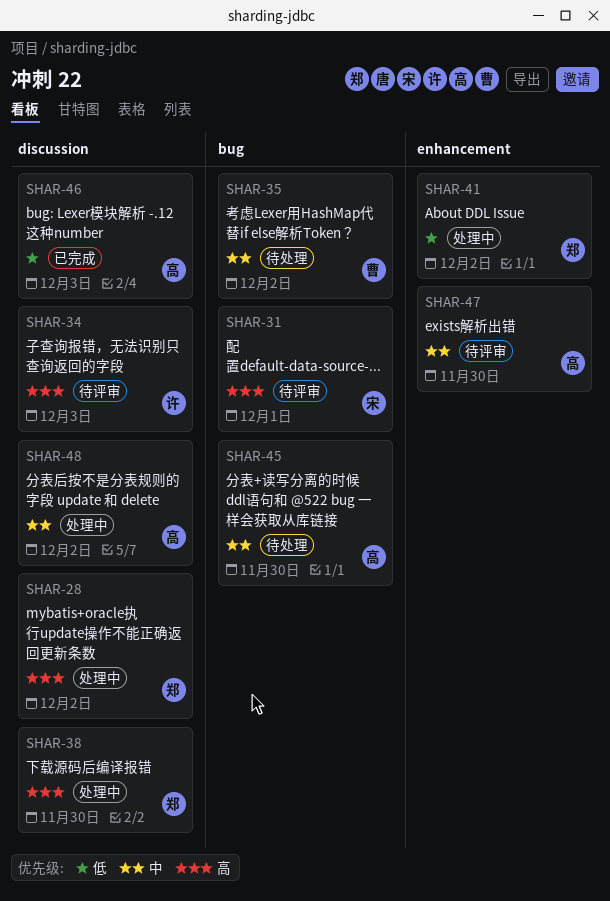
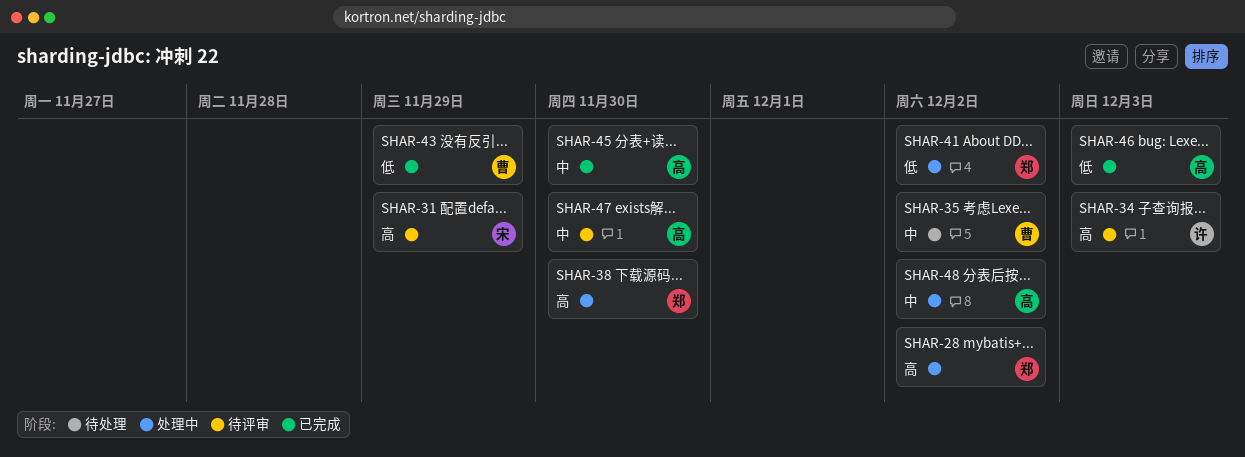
SHAR-31, due: Dec 1 -> Nov 29
SHAR-43: none -> present
SHAR-45, status: 待处理 -> 已完成

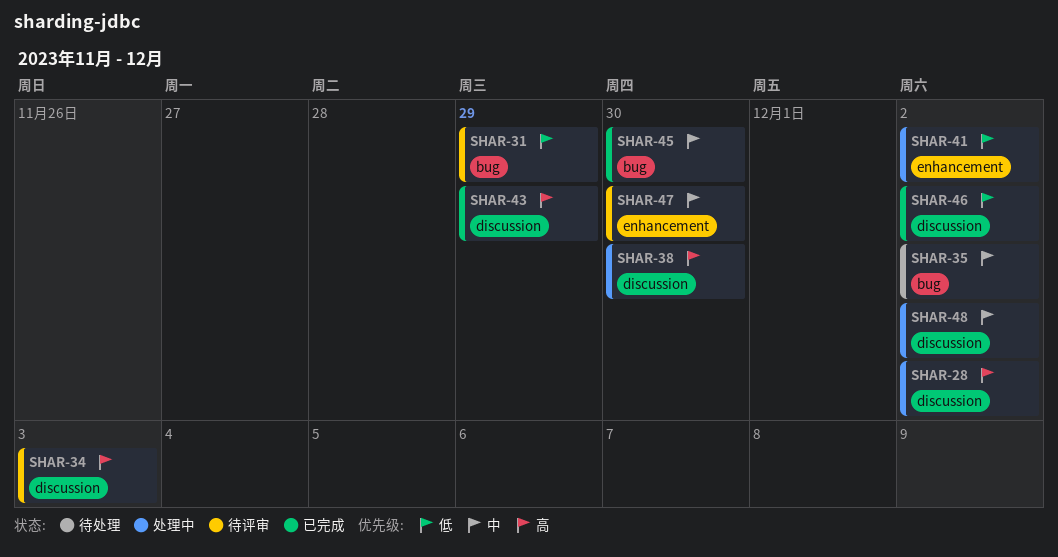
SHAR-31, priority: 高 -> 低
SHAR-43, priority: 低 -> 高
SHAR-46, due: Dec 3 -> Dec 2

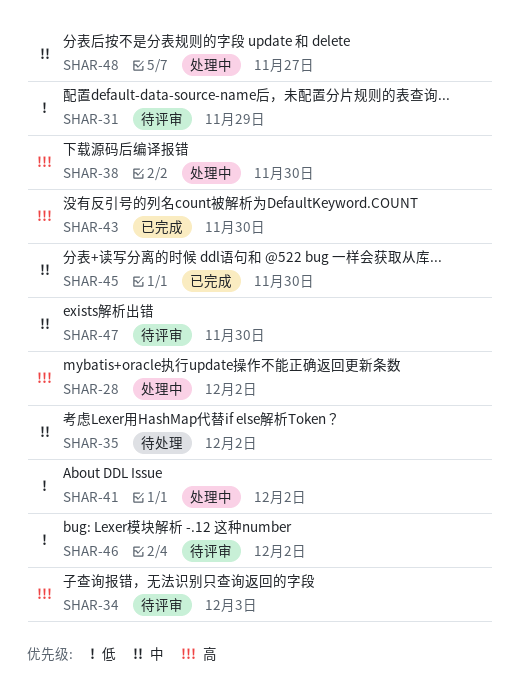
SHAR-43, due: Nov 29 -> Nov 30
SHAR-46, status: 已完成 -> 待评审
SHAR-48, due: Dec 2 -> Nov 27

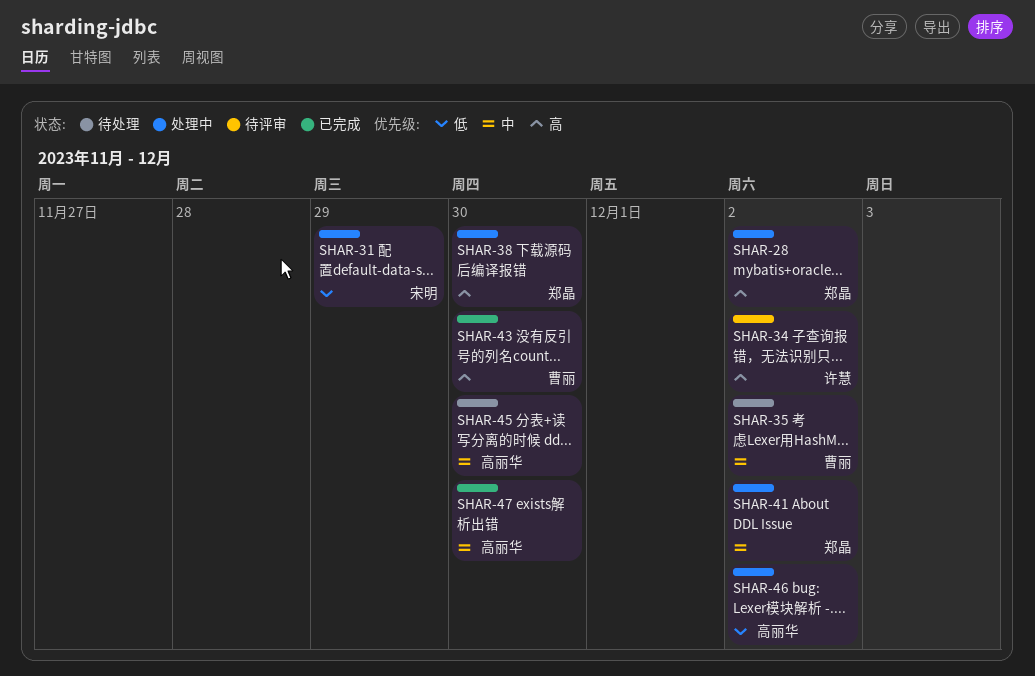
SHAR-31, status: 待评审 -> 处理中
SHAR-34, due: Dec 3 -> Dec 2
SHAR-41, priority: 低 -> 中
SHAR-45, status: 已完成 -> 待处理
SHAR-46, status: 待评审 -> 处理中
SHAR-47, status: 待评审 -> 已完成
SHAR-48: present -> none

